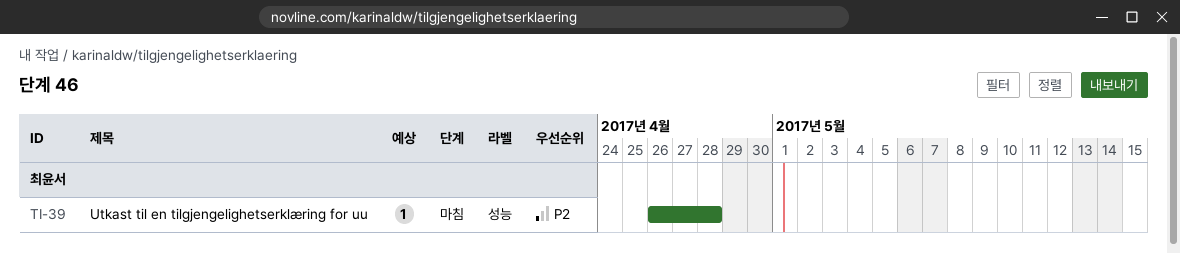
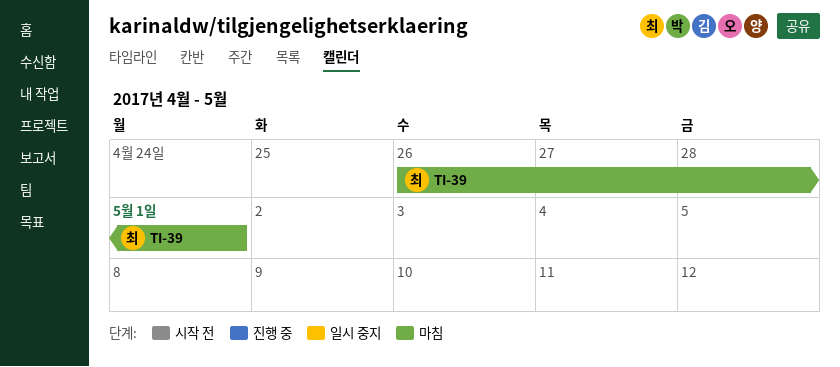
TI-39, due: Apr 28 -> May 1

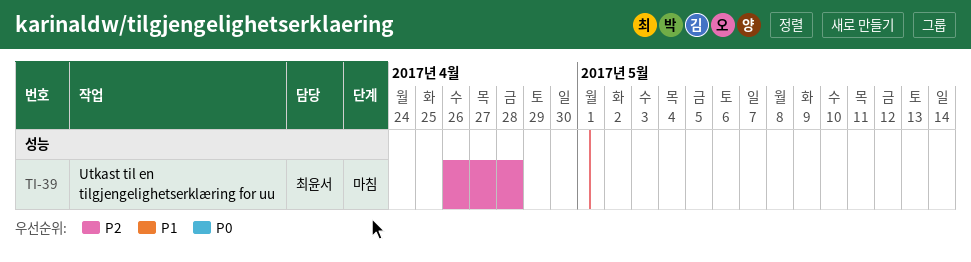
TI-39, due: May 1 -> Apr 28

